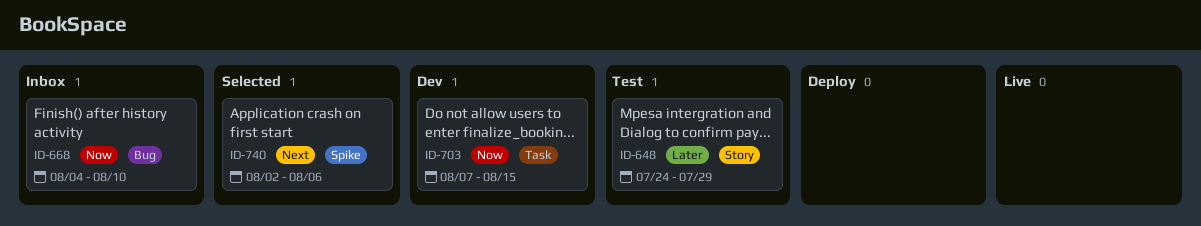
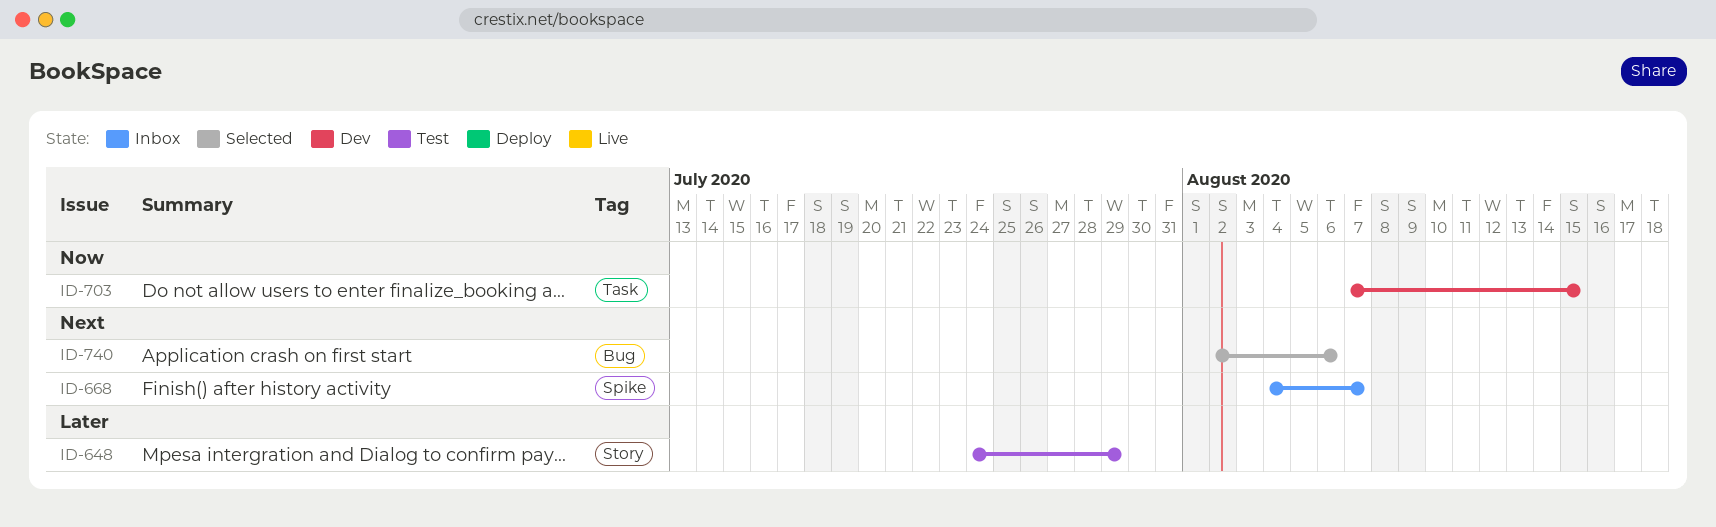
ID-668, priority: Now -> Next
ID-668, label: Bug -> Spike
ID-668, due: Aug 10 -> Aug 7
ID-740, label: Spike -> Bug

